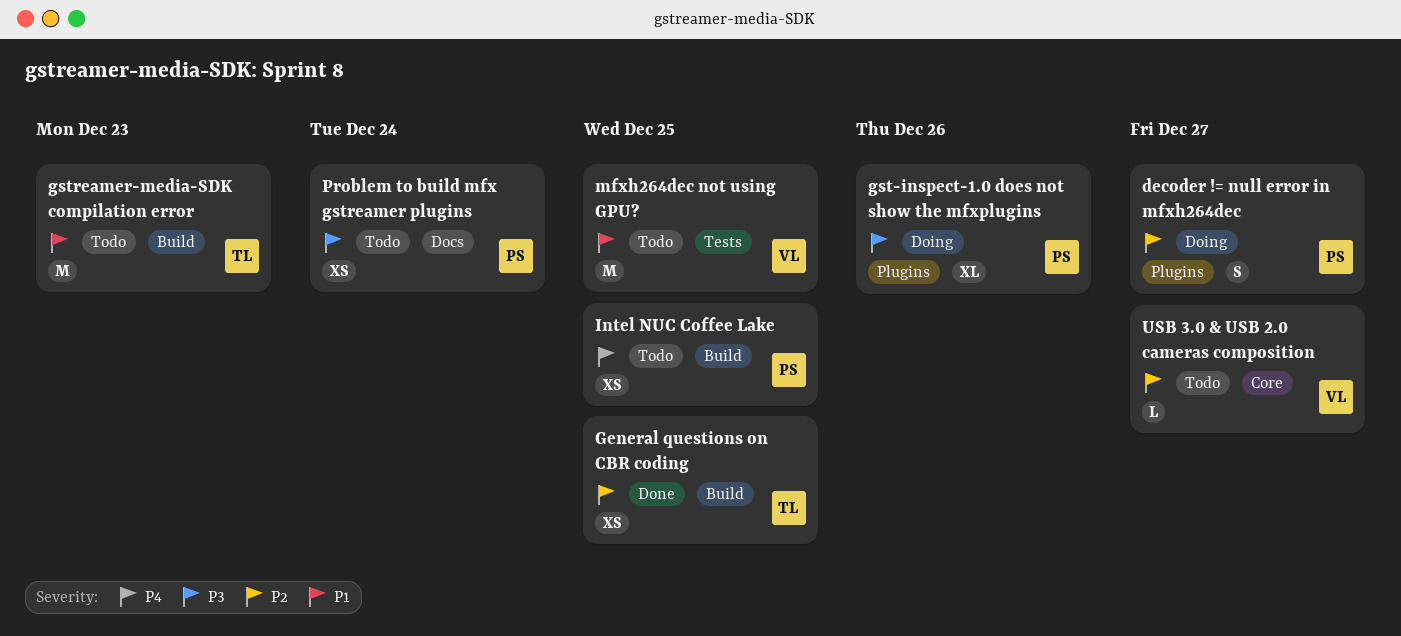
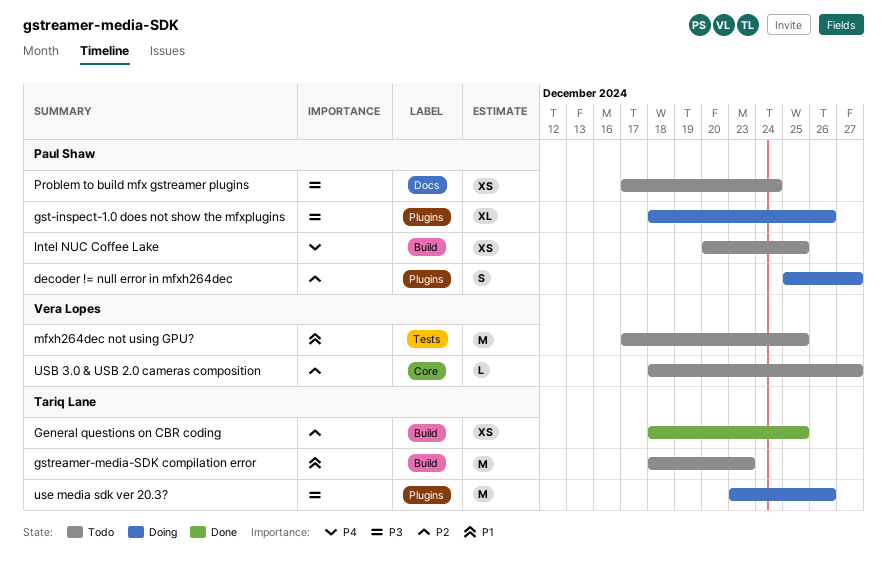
use media sdk ver 20.3?: none -> present

